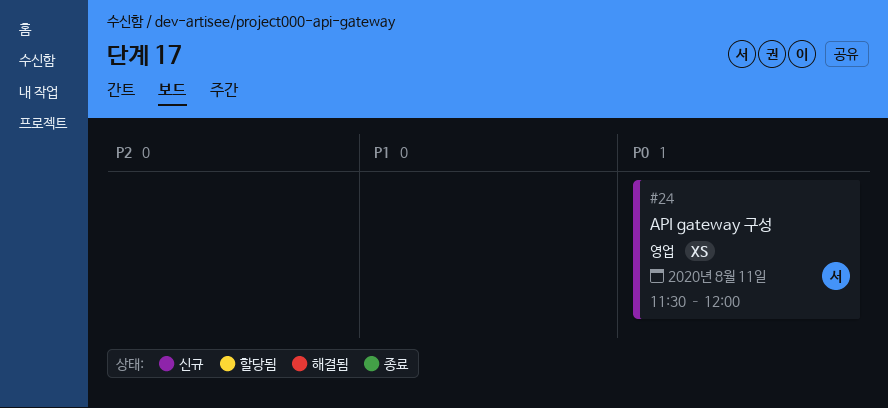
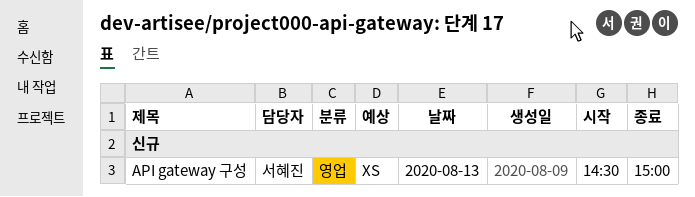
API gateway 구성, day: Aug 11 -> Aug 13
API gateway 구성, begins: 11:30 -> 14:30
API gateway 구성, ends: 12:00 -> 15:00

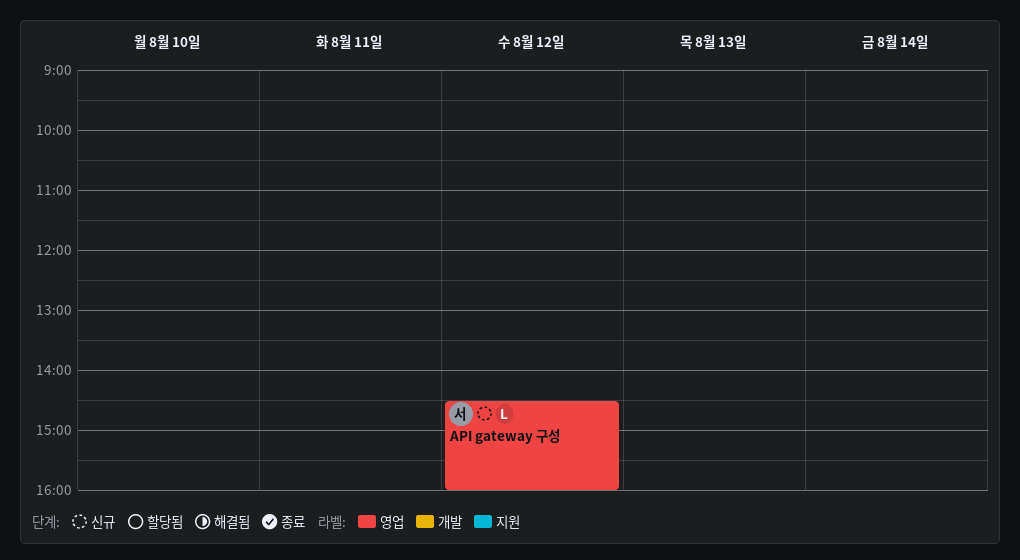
API gateway 구성, estimate: XS -> L
API gateway 구성, day: Aug 13 -> Aug 12
API gateway 구성, ends: 15:00 -> 16:00

